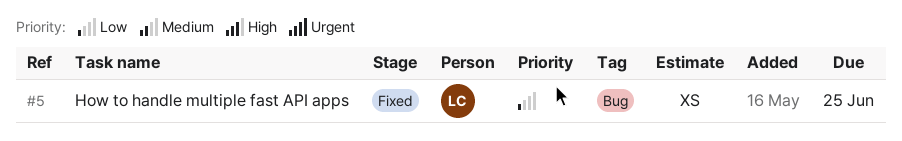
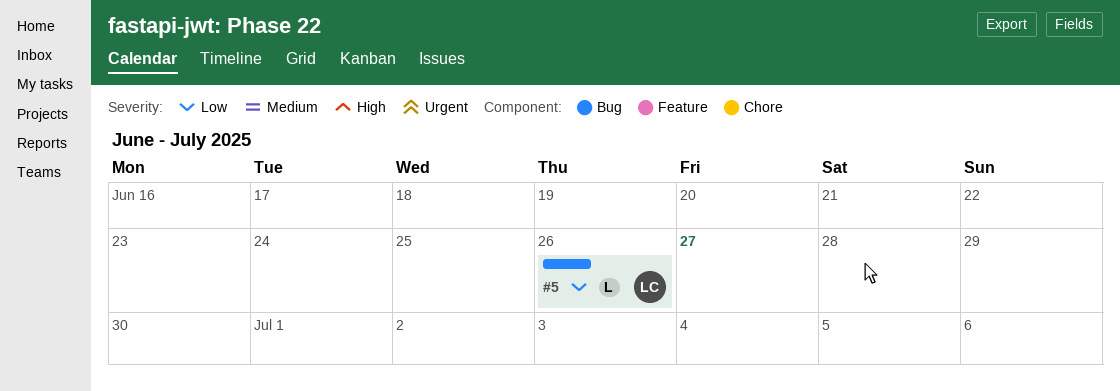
#5, estimate: XS -> L
#5, due: Jun 25 -> Jun 26

